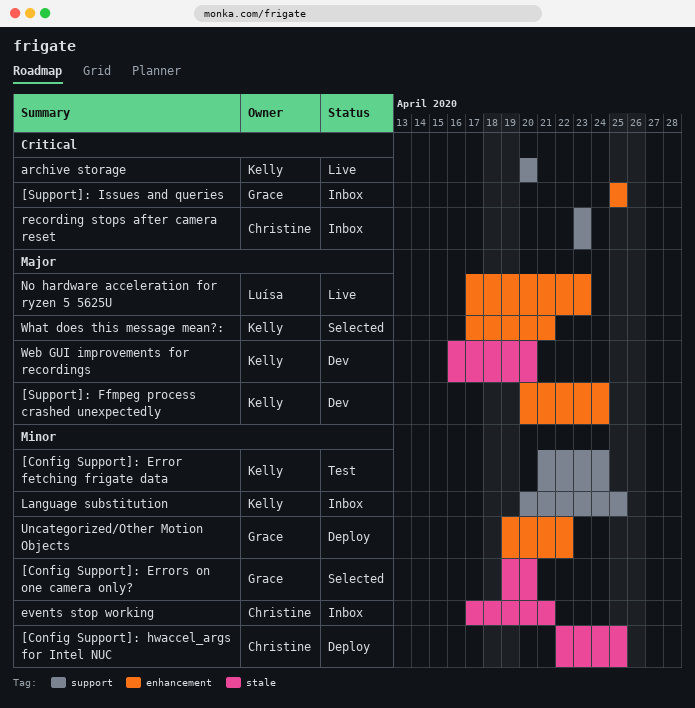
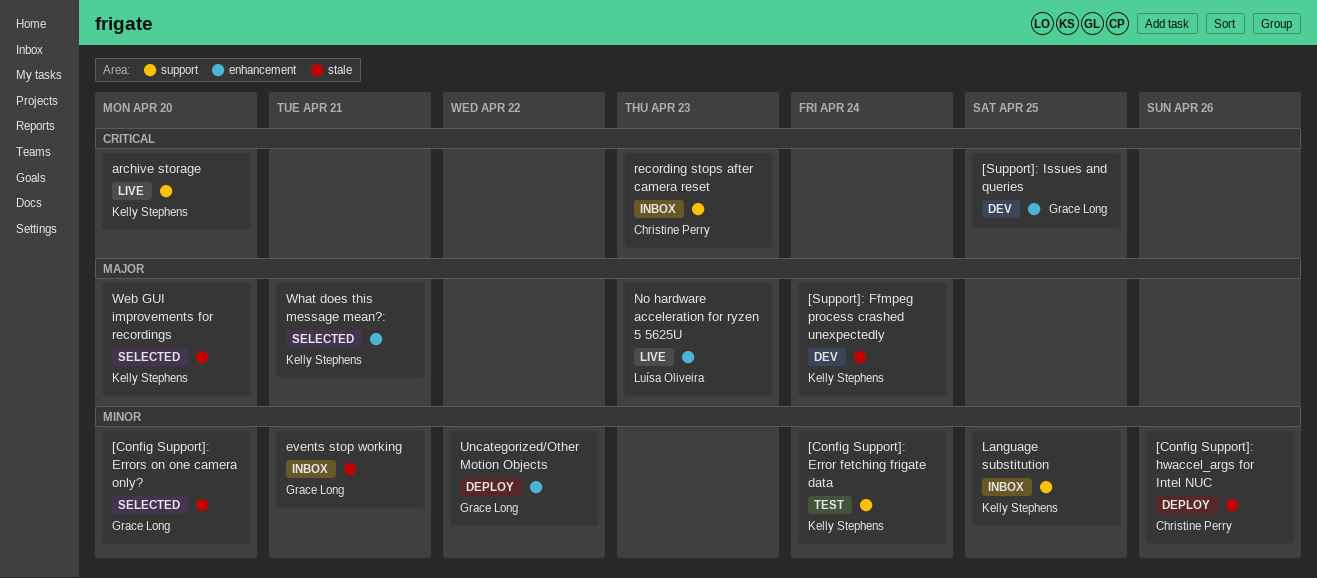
[Config Support]: hwaccel_args for Intel NUC, due: Apr 25 -> Apr 26
[Support]: Ffmpeg process crashed unexpectedly, label: enhancement -> stale
[Support]: Issues and queries, status: Inbox -> Dev
events stop working, owner: Christine Perry -> Grace Long
Web GUI improvements for recordings, status: Dev -> Selected

